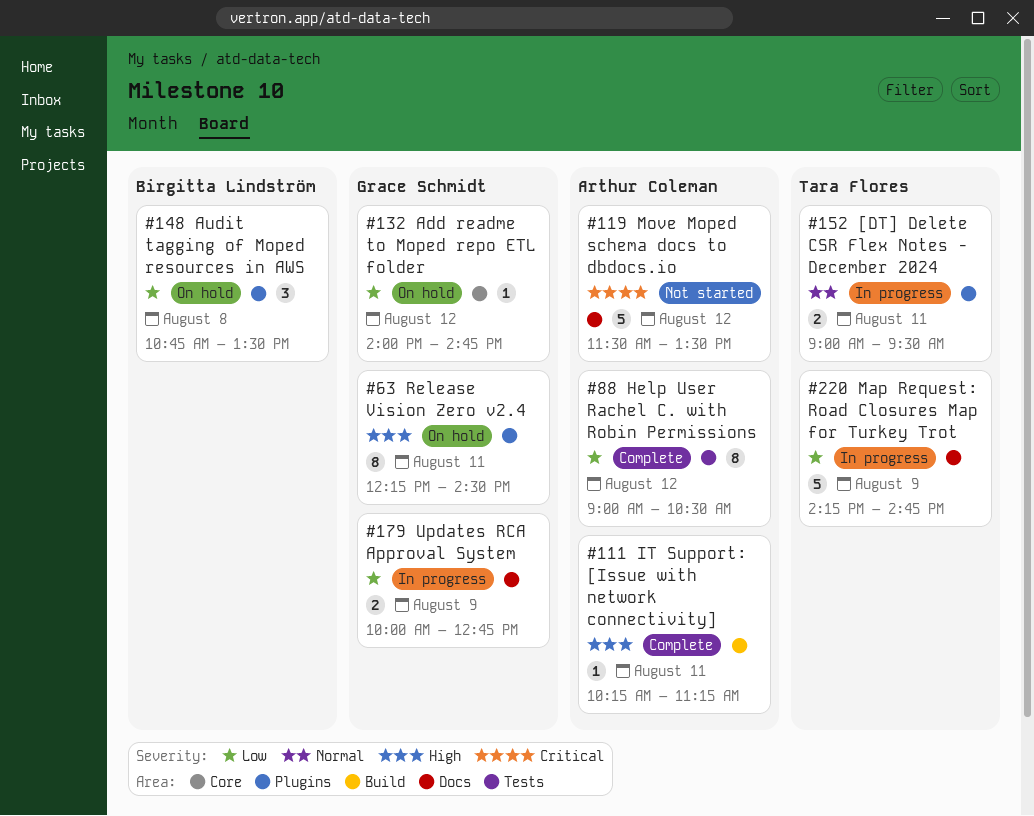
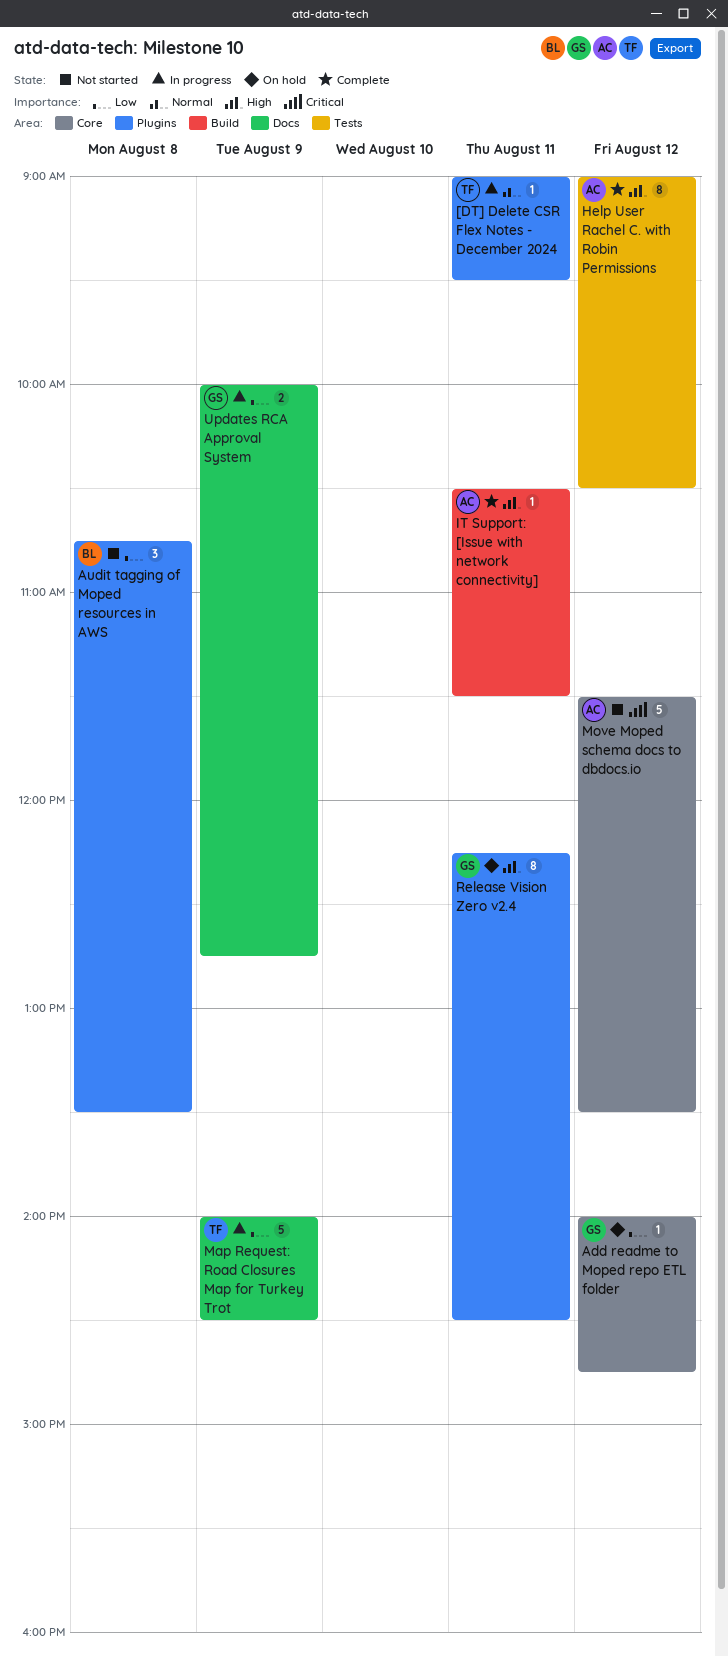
[DT] Delete CSR Flex Notes - December 2024, estimate: 2 -> 1
Audit tagging of Moped resources in AWS, status: On hold -> Not started
Help User Rachel C. with Robin Permissions, priority: Low -> High
IT Support: [Issue with network connectivity], begins: 10:15 -> 10:30
IT Support: [Issue with network connectivity], ends: 11:15 -> 11:30
Map Request: Road Closures Map for Turkey Trot, begins: 14:15 -> 14:00
Map Request: Road Closures Map for Turkey Trot, ends: 14:45 -> 14:30
Move Moped schema docs to dbdocs.io, label: Docs -> Core

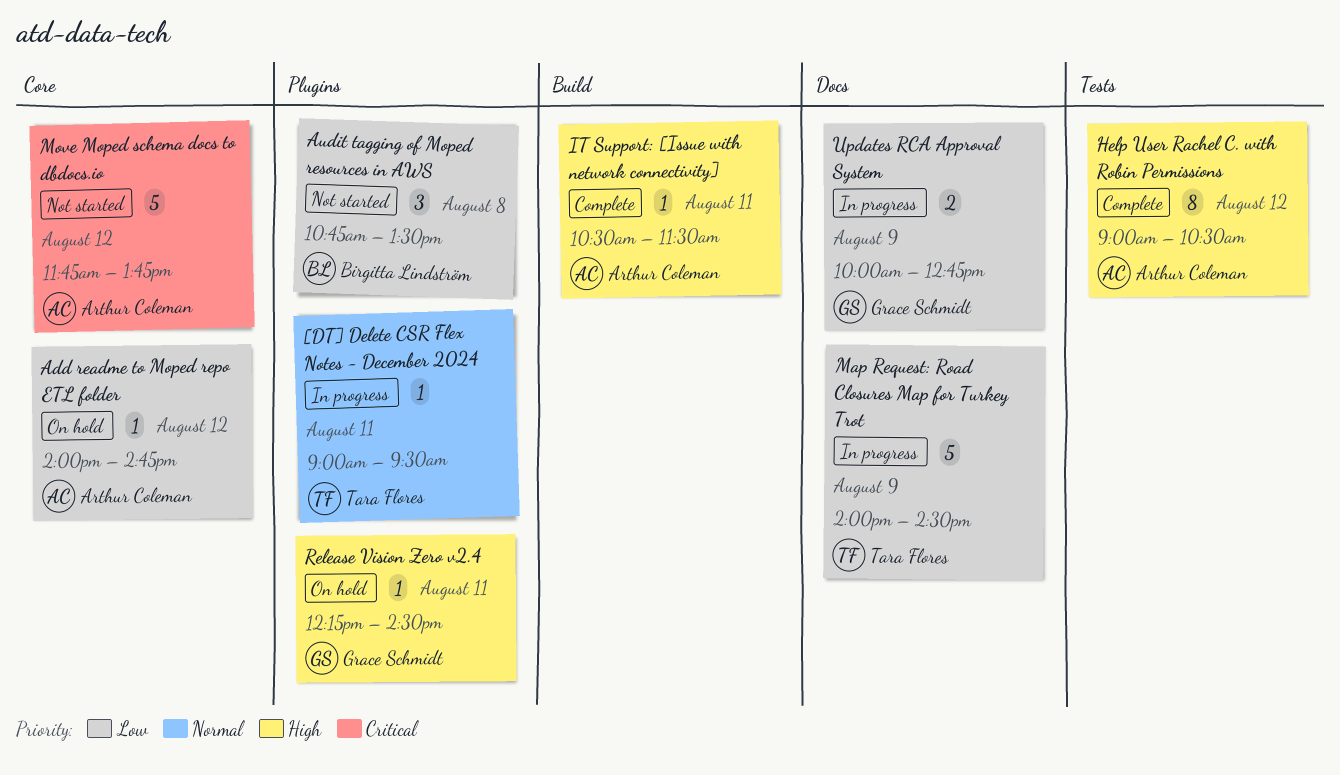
Add readme to Moped repo ETL folder, owner: Grace Schmidt -> Arthur Coleman
Move Moped schema docs to dbdocs.io, begins: 11:30 -> 11:45
Move Moped schema docs to dbdocs.io, ends: 13:30 -> 13:45
Release Vision Zero v2.4, estimate: 8 -> 1

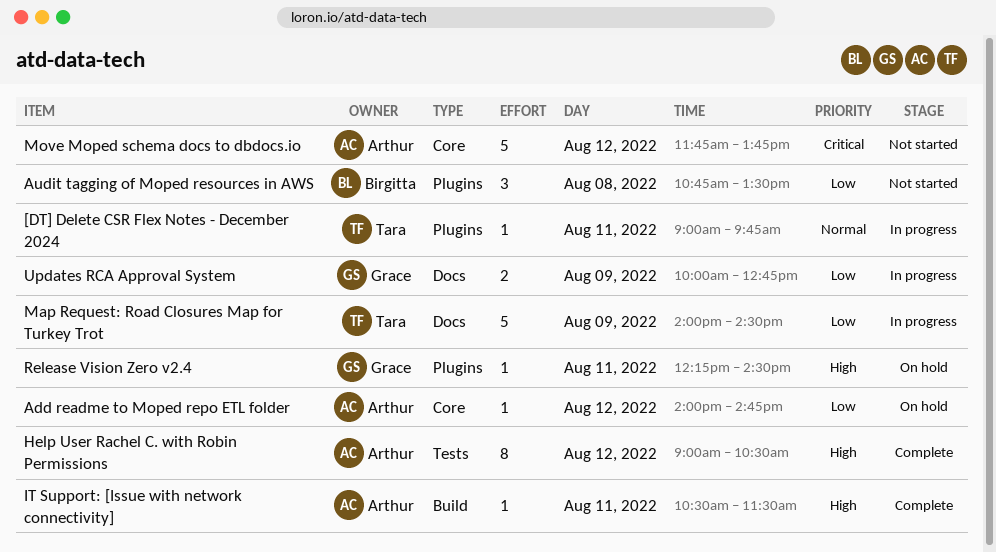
[DT] Delete CSR Flex Notes - December 2024, ends: 09:30 -> 09:45

